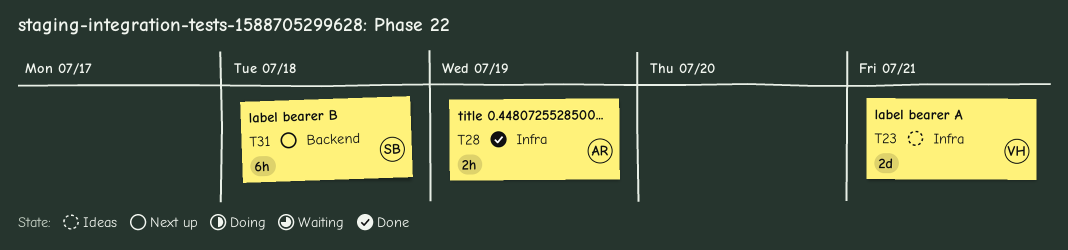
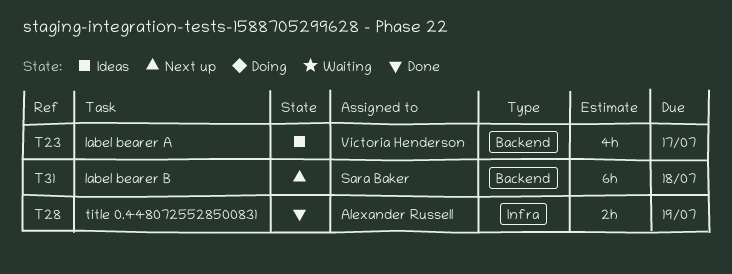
T23, label: Infra -> Backend
T23, estimate: 2d -> 4h
T23, due: Jul 21 -> Jul 17

